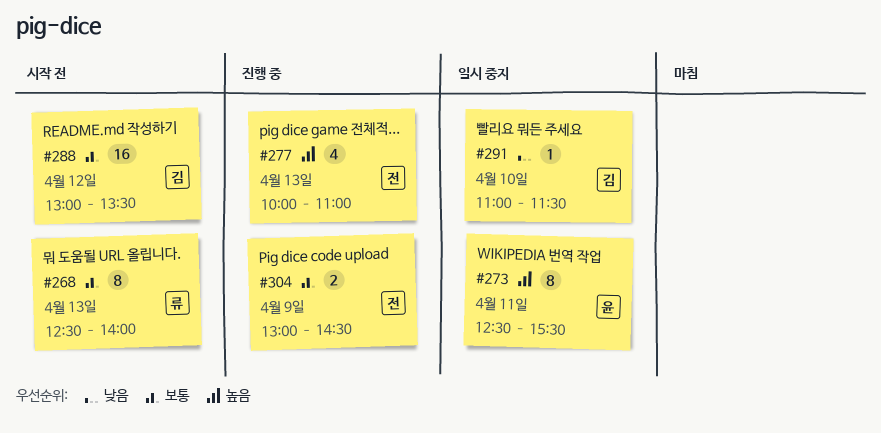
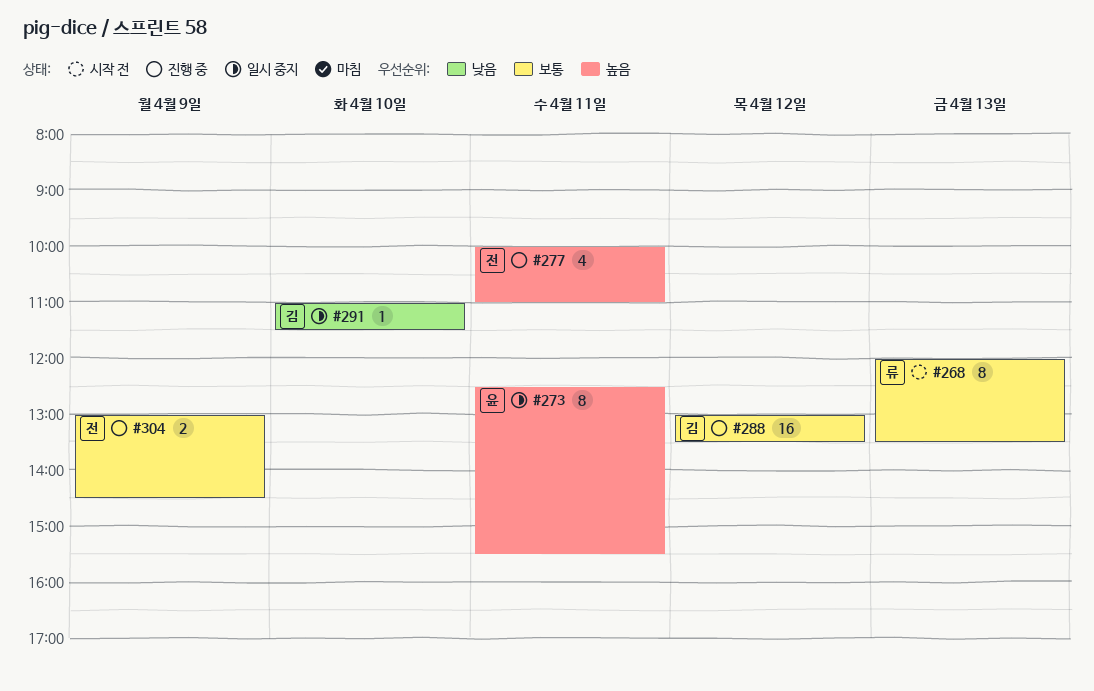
#268, begins: 12:30 -> 12:00
#268, ends: 14:00 -> 13:30
#277, day: Apr 13 -> Apr 11
#288, status: 시작 전 -> 진행 중

